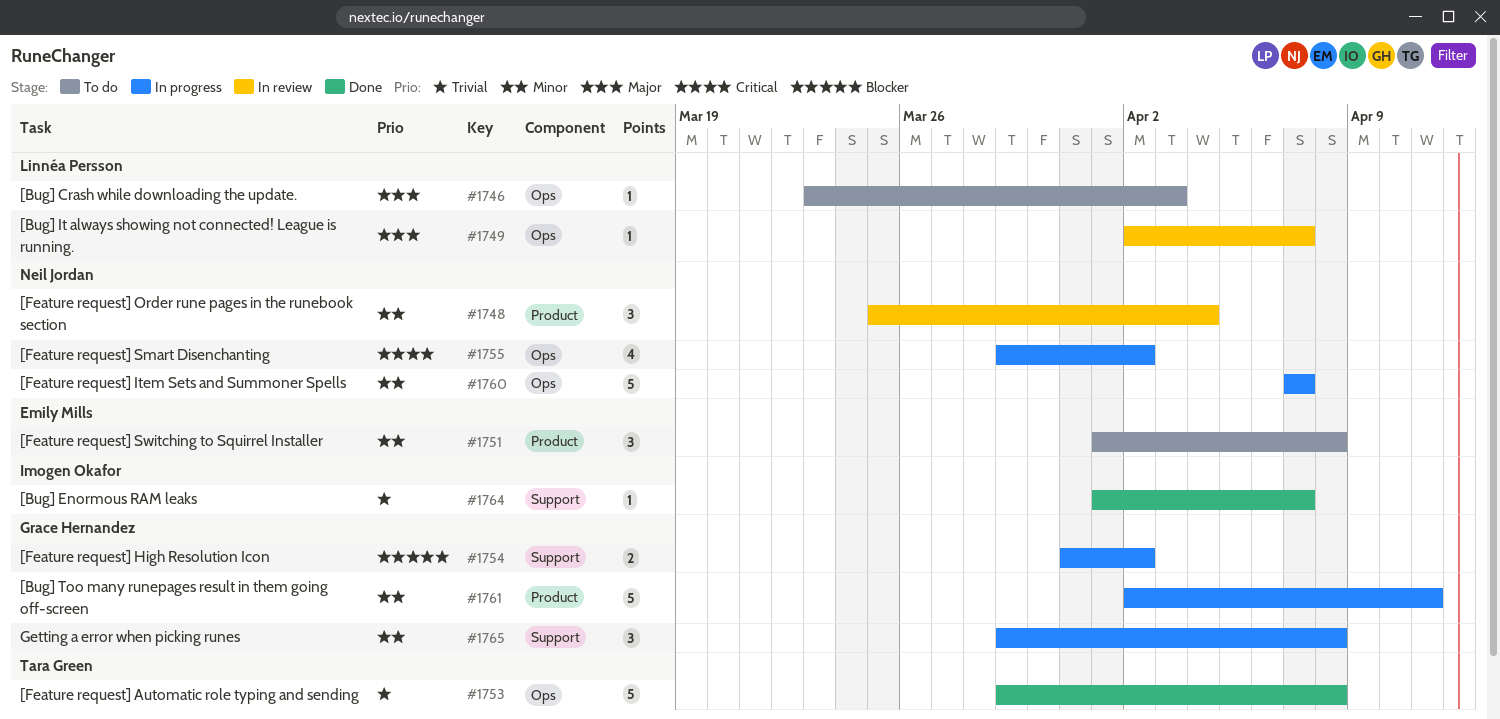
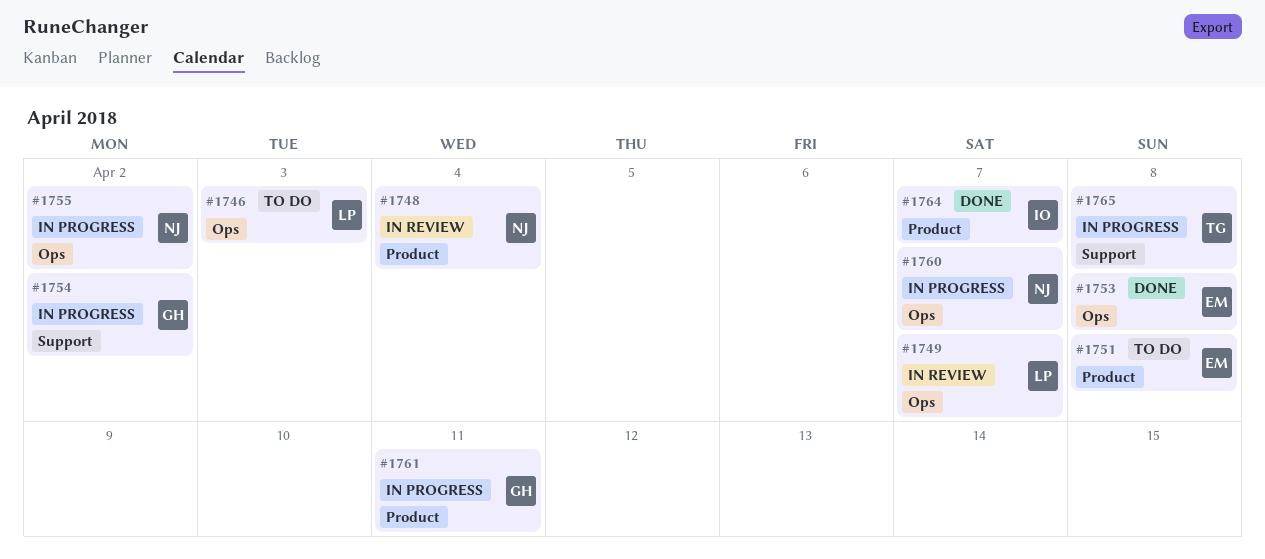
#1753, owner: Tara Green -> Emily Mills
#1764, label: Support -> Product
#1765, owner: Grace Hernandez -> Tara Green

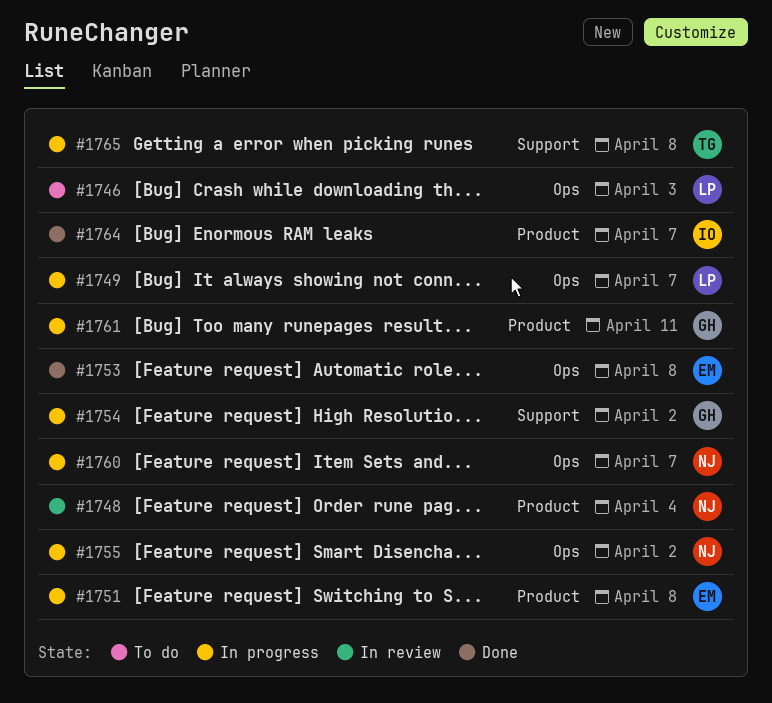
#1749, status: In review -> In progress
#1751, status: To do -> In progress

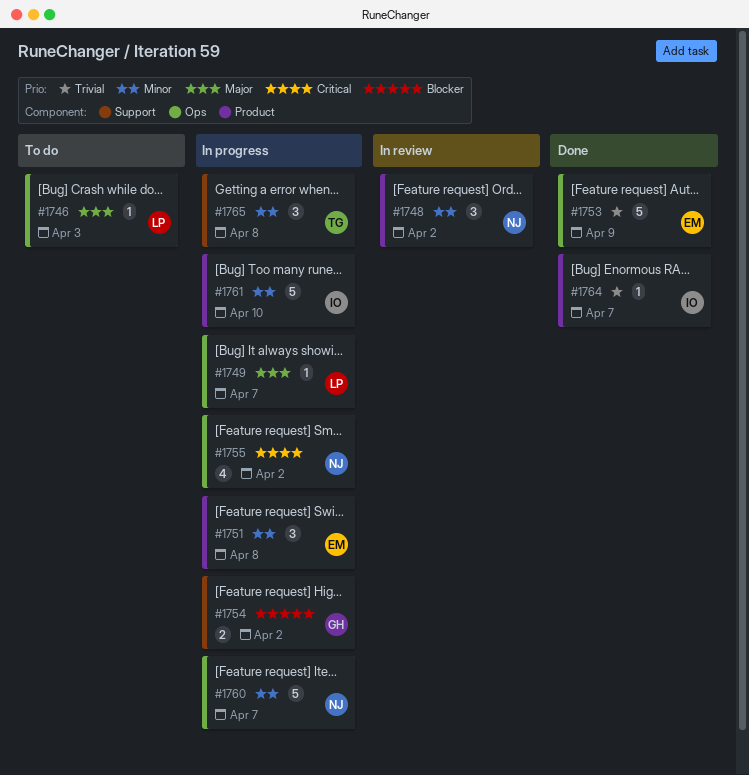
#1748, due: Apr 4 -> Apr 2
#1753, due: Apr 8 -> Apr 9
#1761, owner: GH -> IO
#1761, due: Apr 11 -> Apr 10

